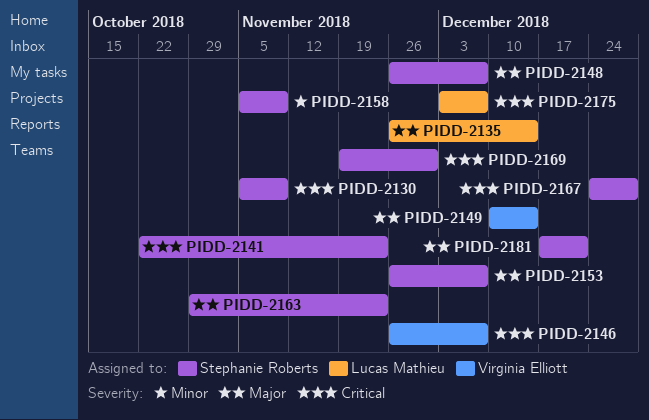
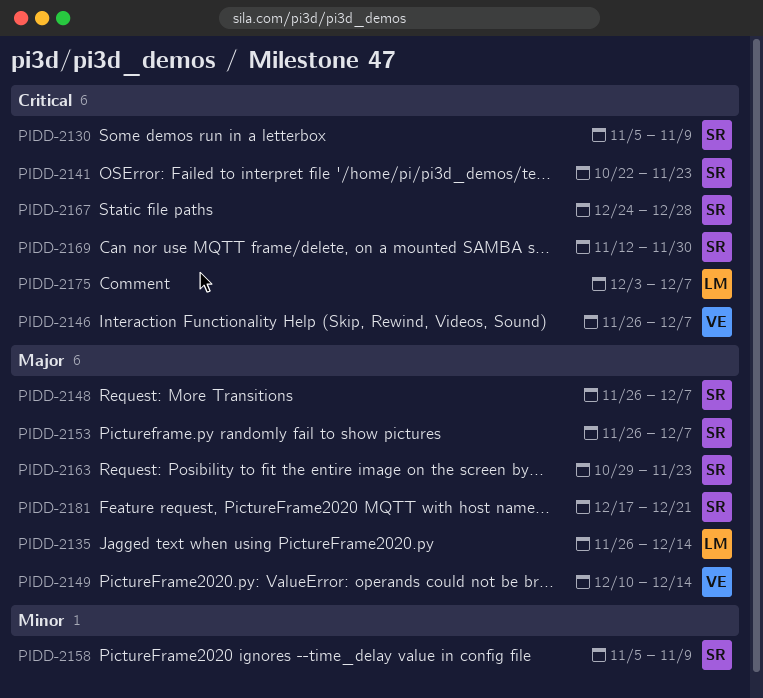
PIDD-2169, start: Nov 19 -> Nov 12

